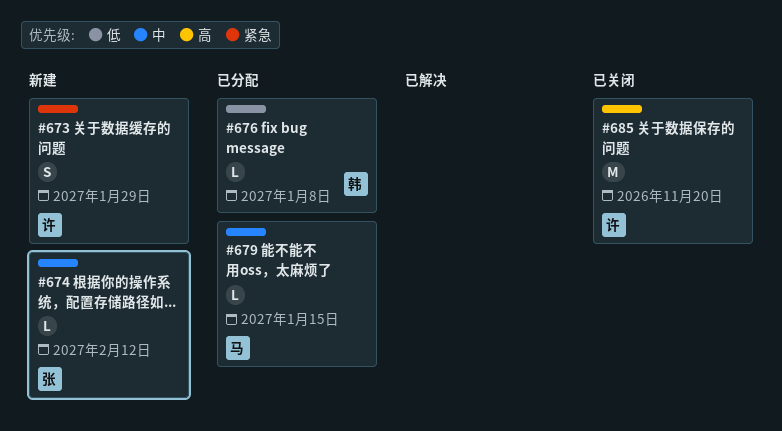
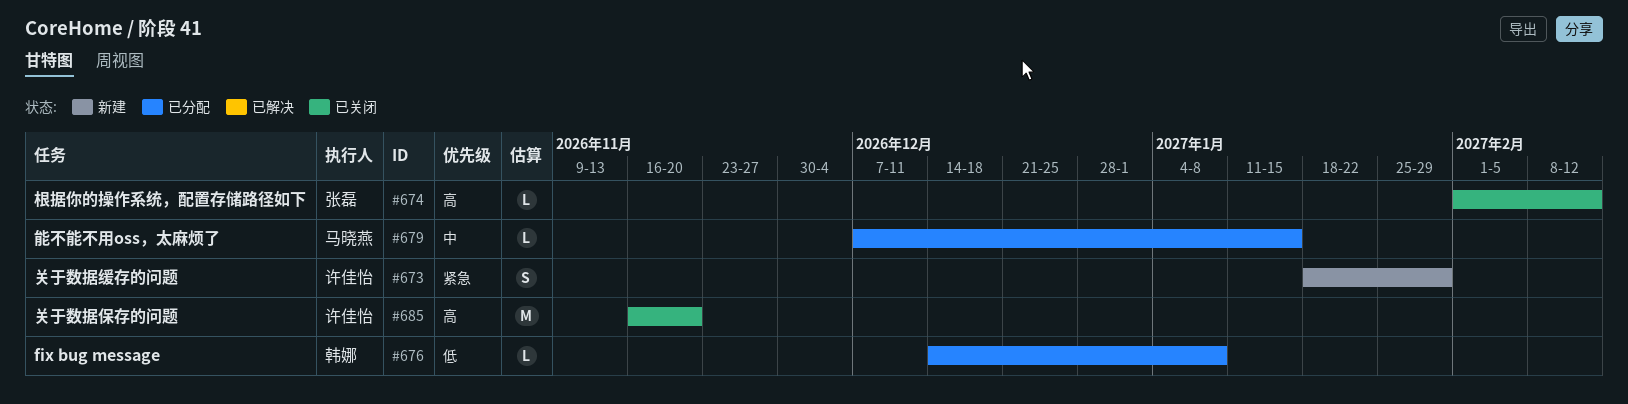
#674, status: 新建 -> 已关闭
#674, priority: 中 -> 高

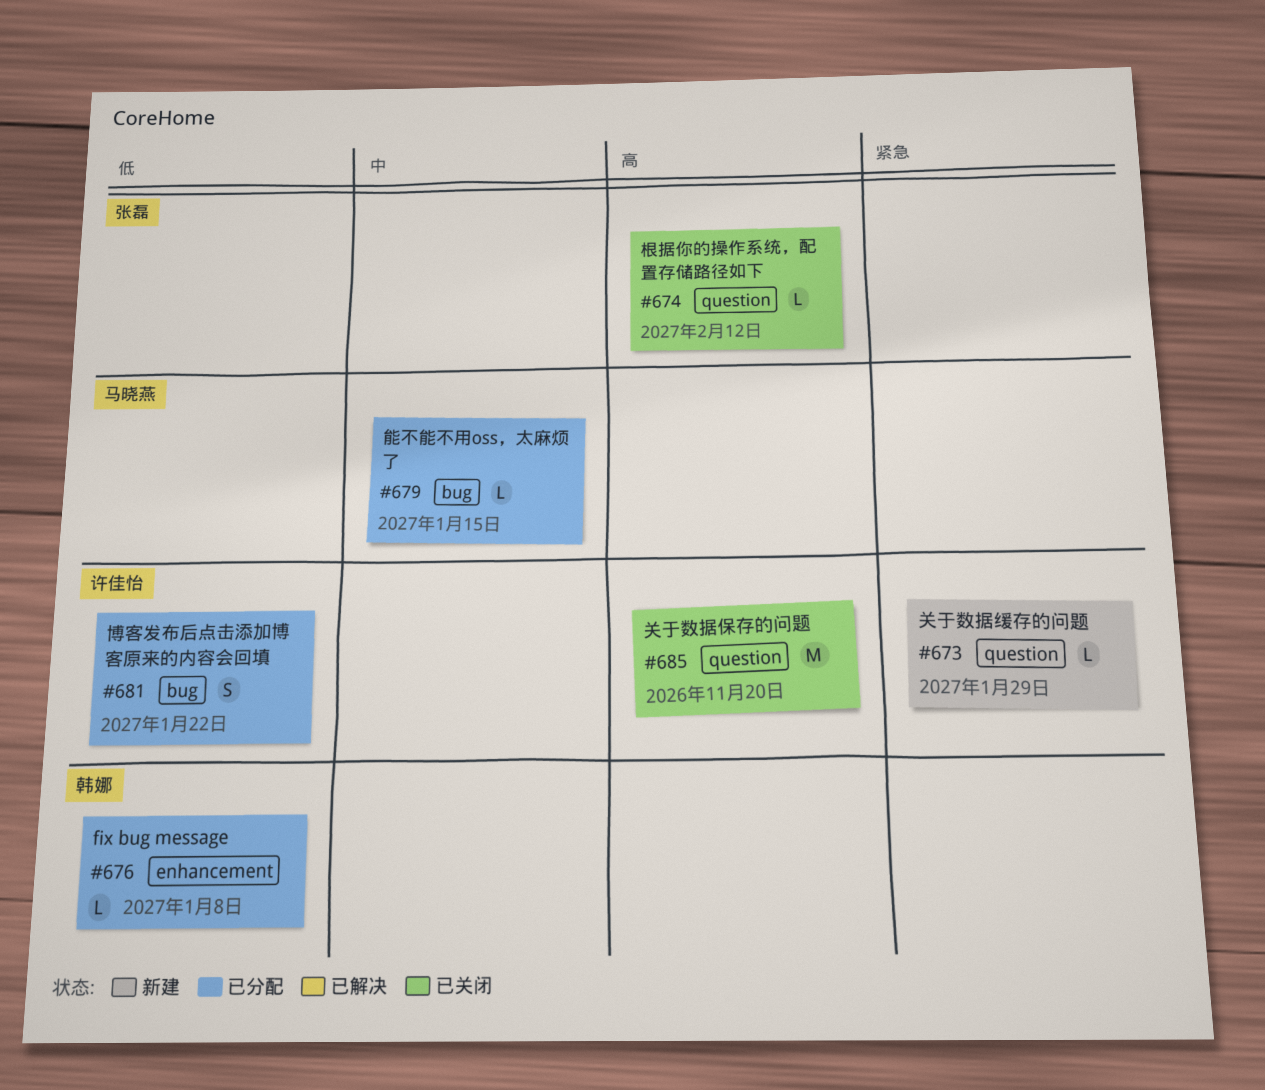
#673, estimate: S -> L
#681: none -> present

